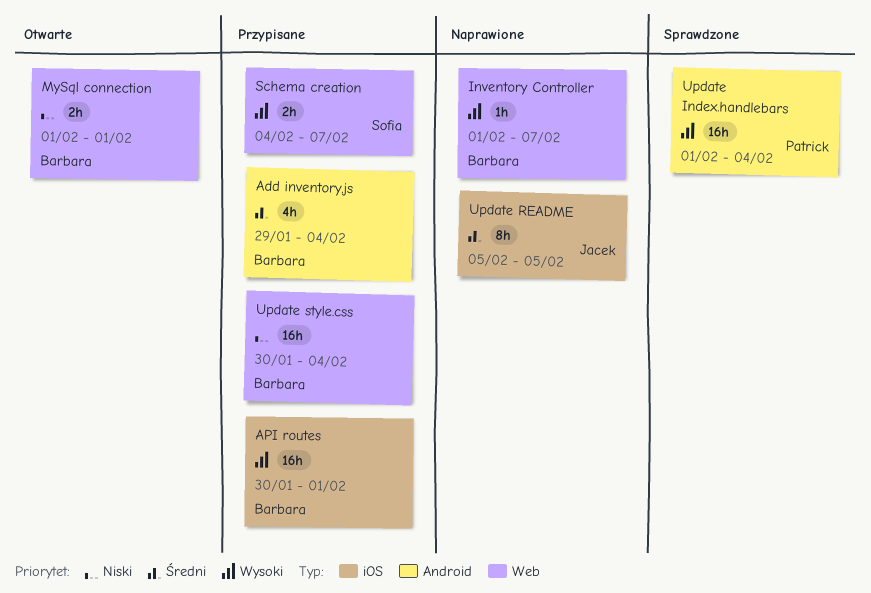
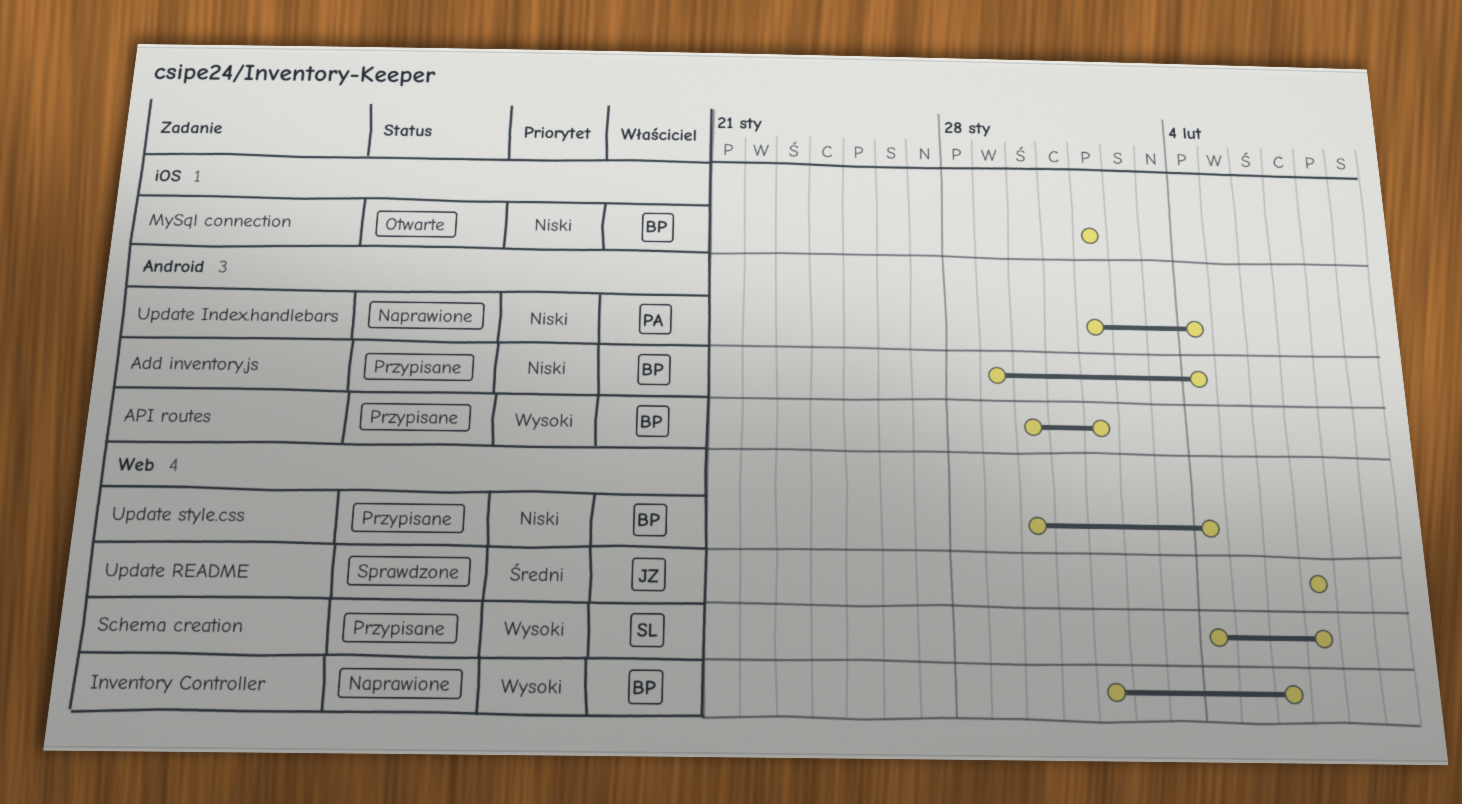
Add inventory.js, priority: Średni -> Niski
API routes, label: iOS -> Android
Inventory Controller, due: Feb 7 -> Feb 6
MySql connection, label: Web -> iOS
Update Index.handlebars, status: Sprawdzone -> Naprawione
Update Index.handlebars, priority: Wysoki -> Niski
Update README, status: Naprawione -> Sprawdzone
Update README, label: iOS -> Web
Update README, start: Feb 5 -> Feb 7
Update README, due: Feb 5 -> Feb 7

